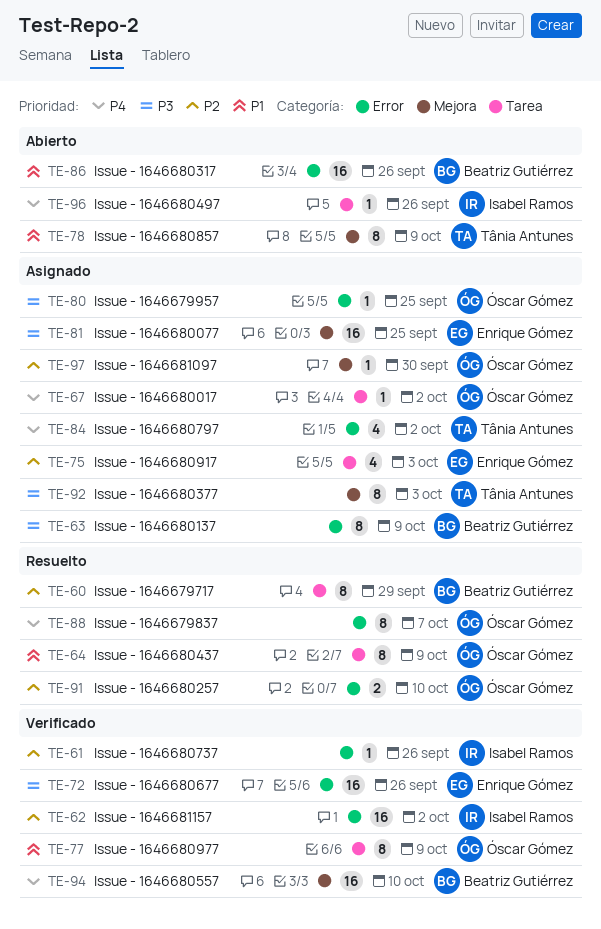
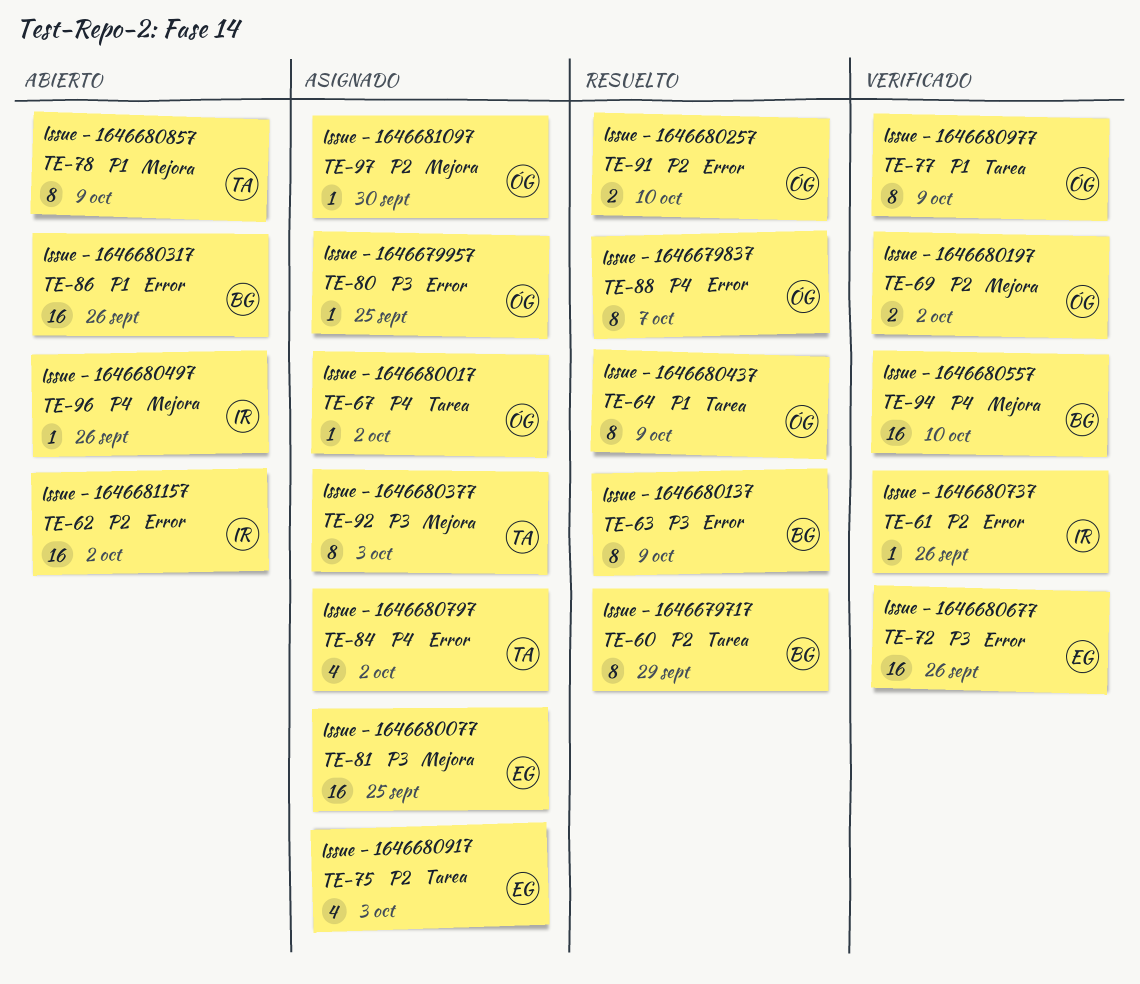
TE-62, status: Verificado -> Abierto
TE-63, status: Asignado -> Resuelto
TE-69: none -> present
TE-96, label: Tarea -> Mejora

